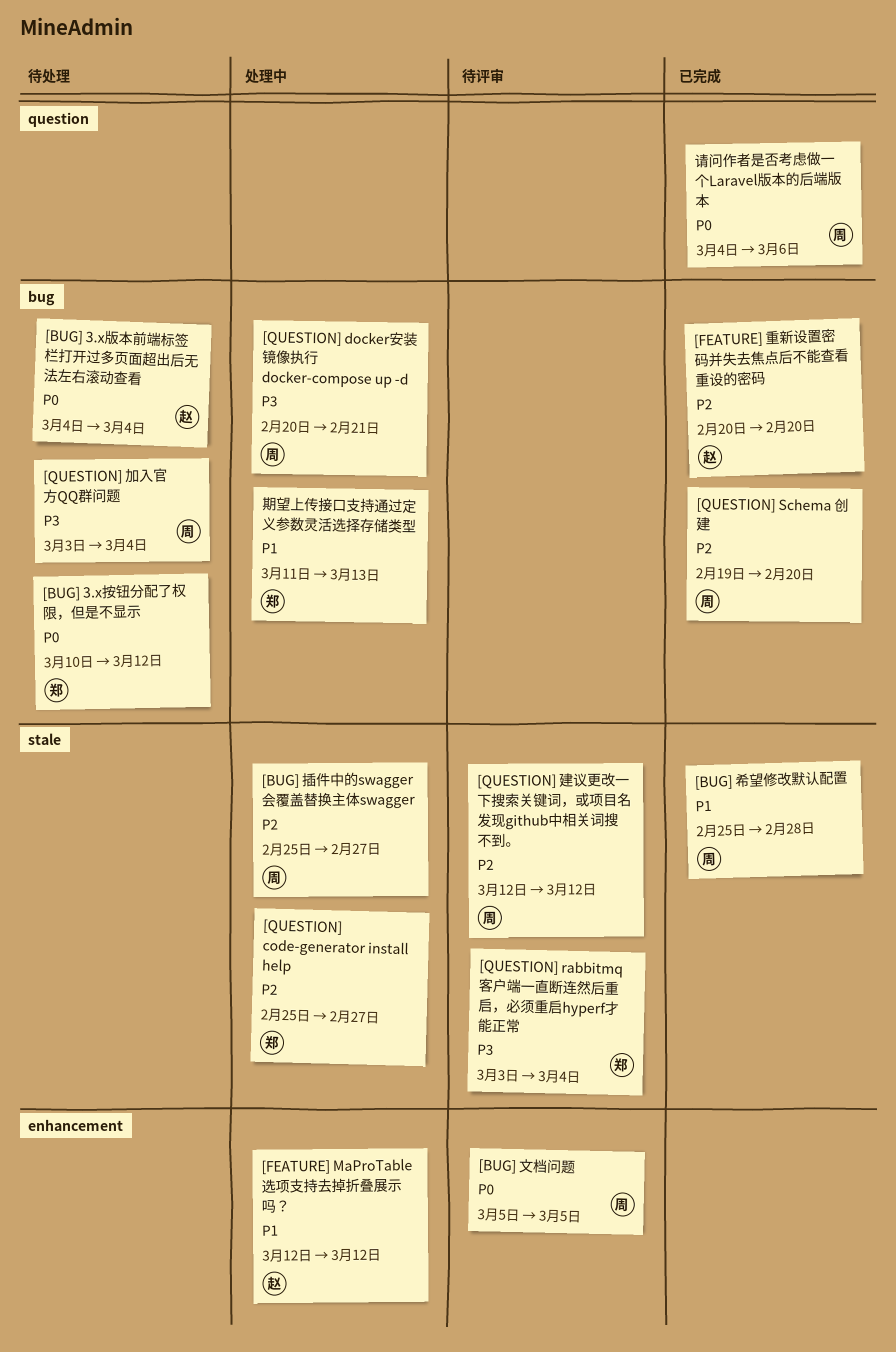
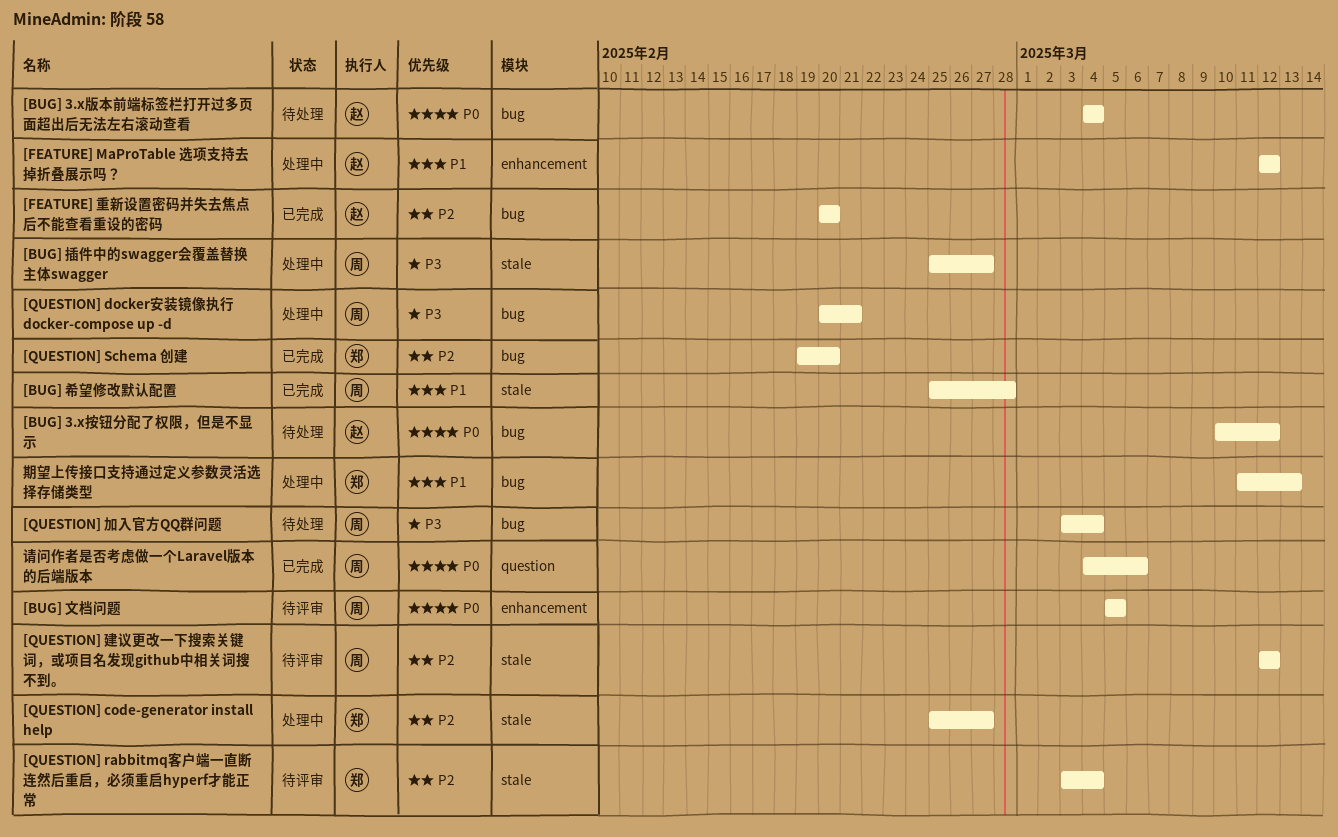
[BUG] 3.x按钮分配了权限，但是不显示, owner: 郑 -> 赵
[BUG] 插件中的swagger会覆盖替换主体swagger, priority: P2 -> P3
[QUESTION] rabbitmq客户端一直断连然后重启，必须重启hyperf才能正常, priority: P3 -> P2
[QUESTION] Schema 创建, owner: 周 -> 郑

